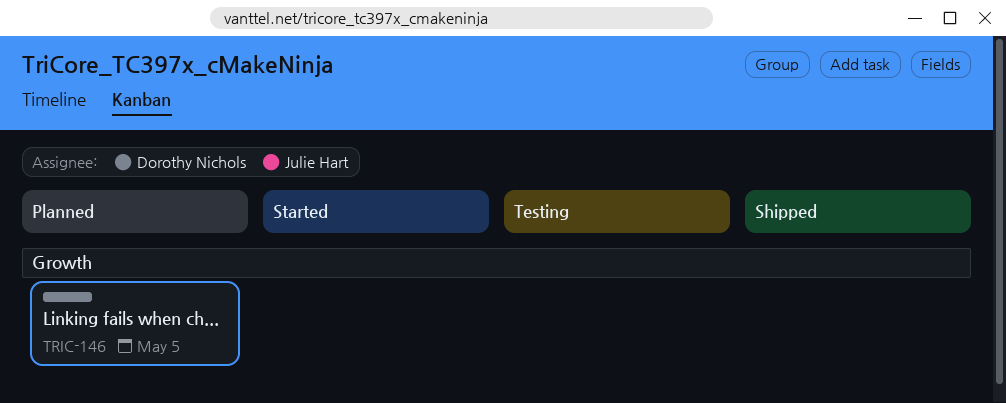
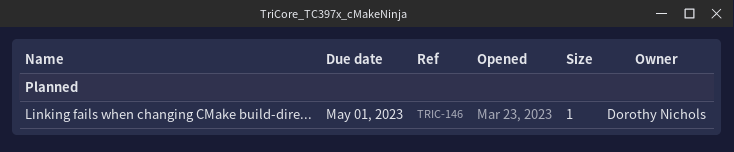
TRIC-146, due: May 5 -> May 1

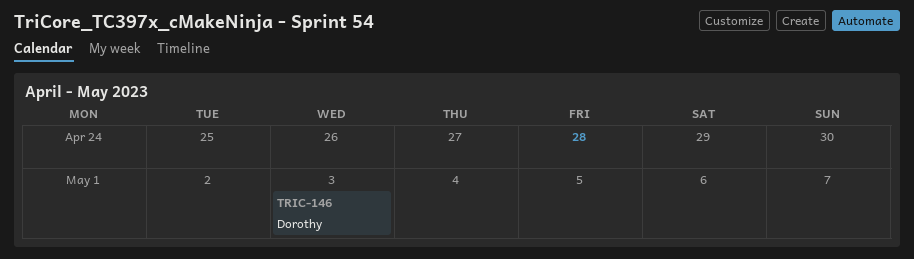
TRIC-146, due: May 1 -> May 3

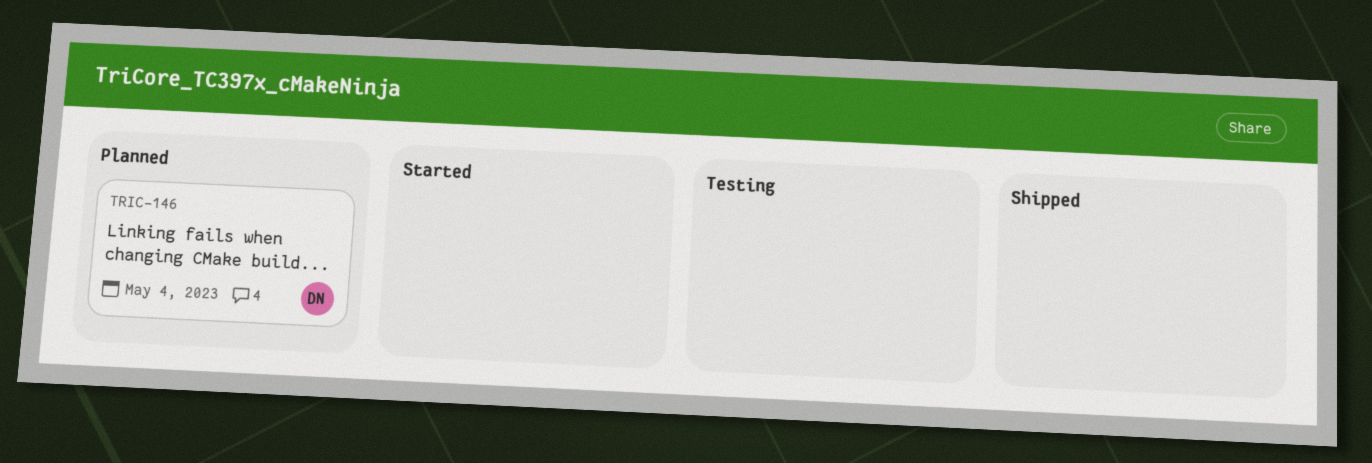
TRIC-146, due: May 3 -> May 4

